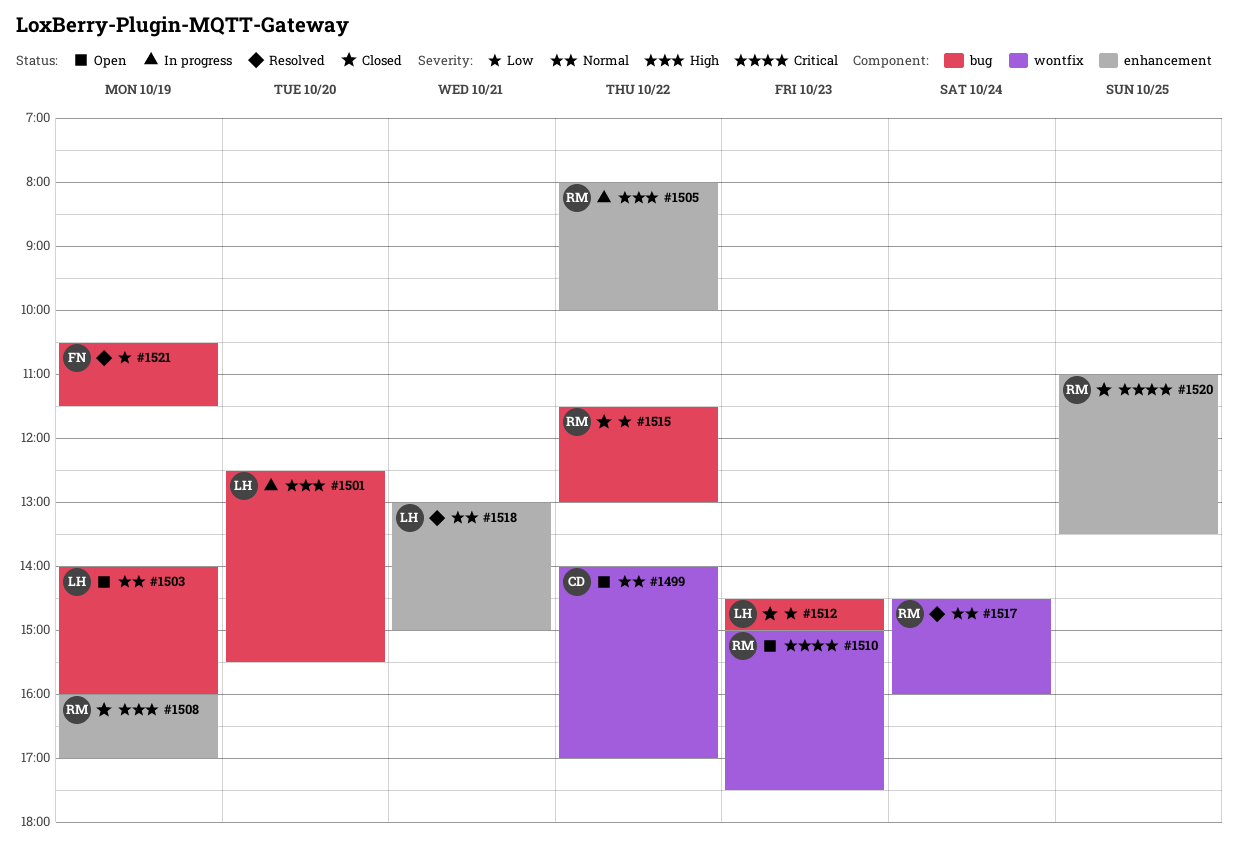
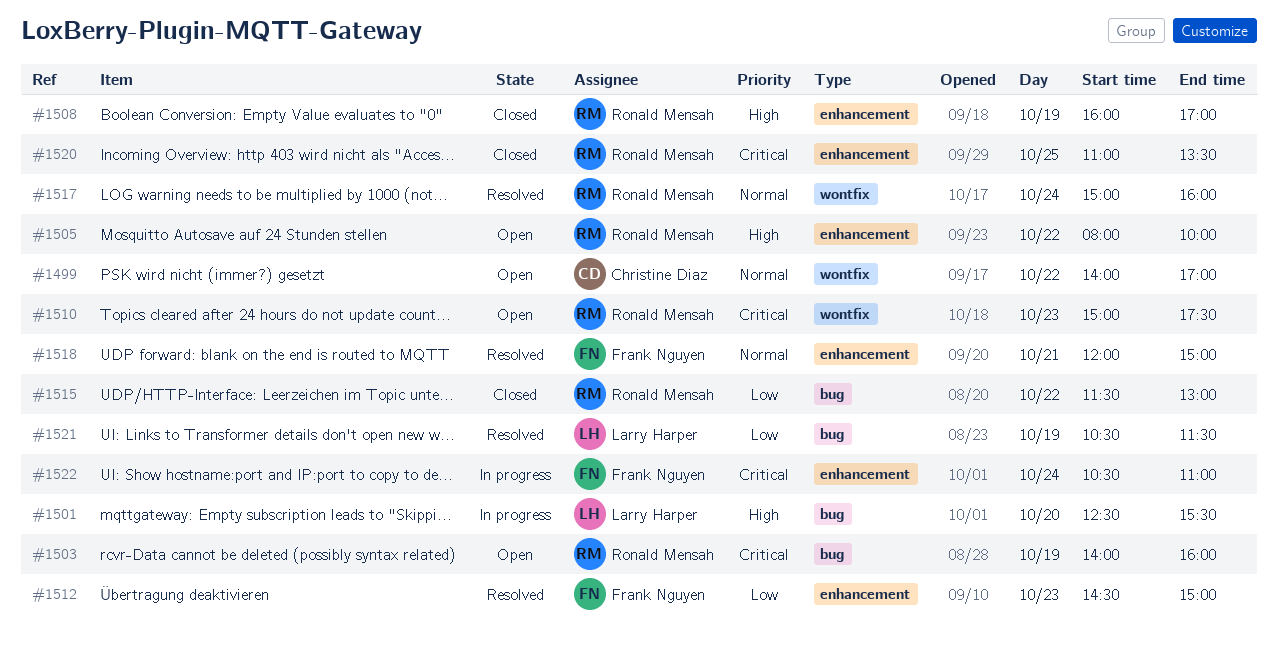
#1503, owner: Larry Harper -> Ronald Mensah
#1503, priority: Normal -> Critical
#1505, status: In progress -> Open
#1512, status: Closed -> Resolved
#1512, owner: Larry Harper -> Frank Nguyen
#1512, label: bug -> enhancement
#1517, begins: 14:30 -> 15:00
#1518, owner: Larry Harper -> Frank Nguyen
#1518, begins: 13:00 -> 12:00
#1521, owner: Frank Nguyen -> Larry Harper
#1522: none -> present

